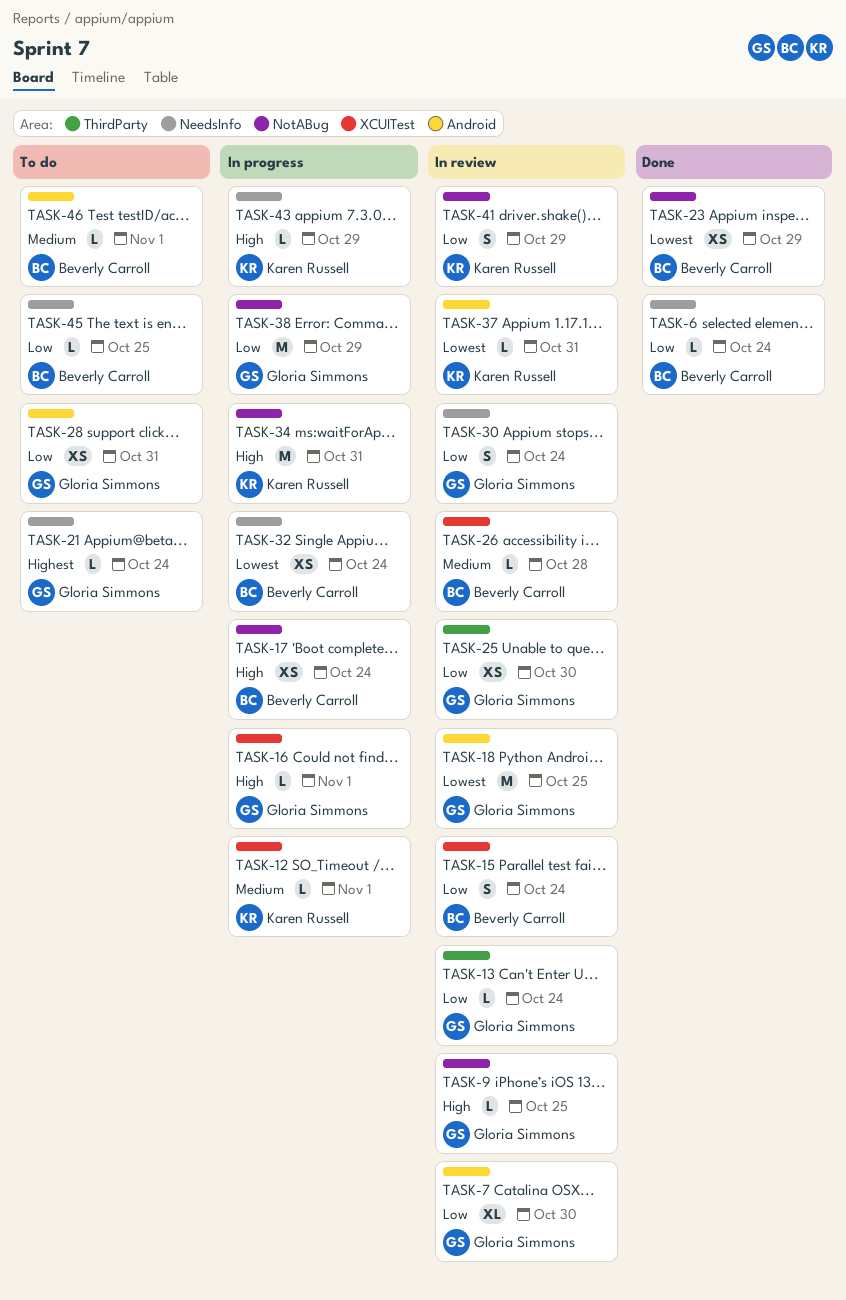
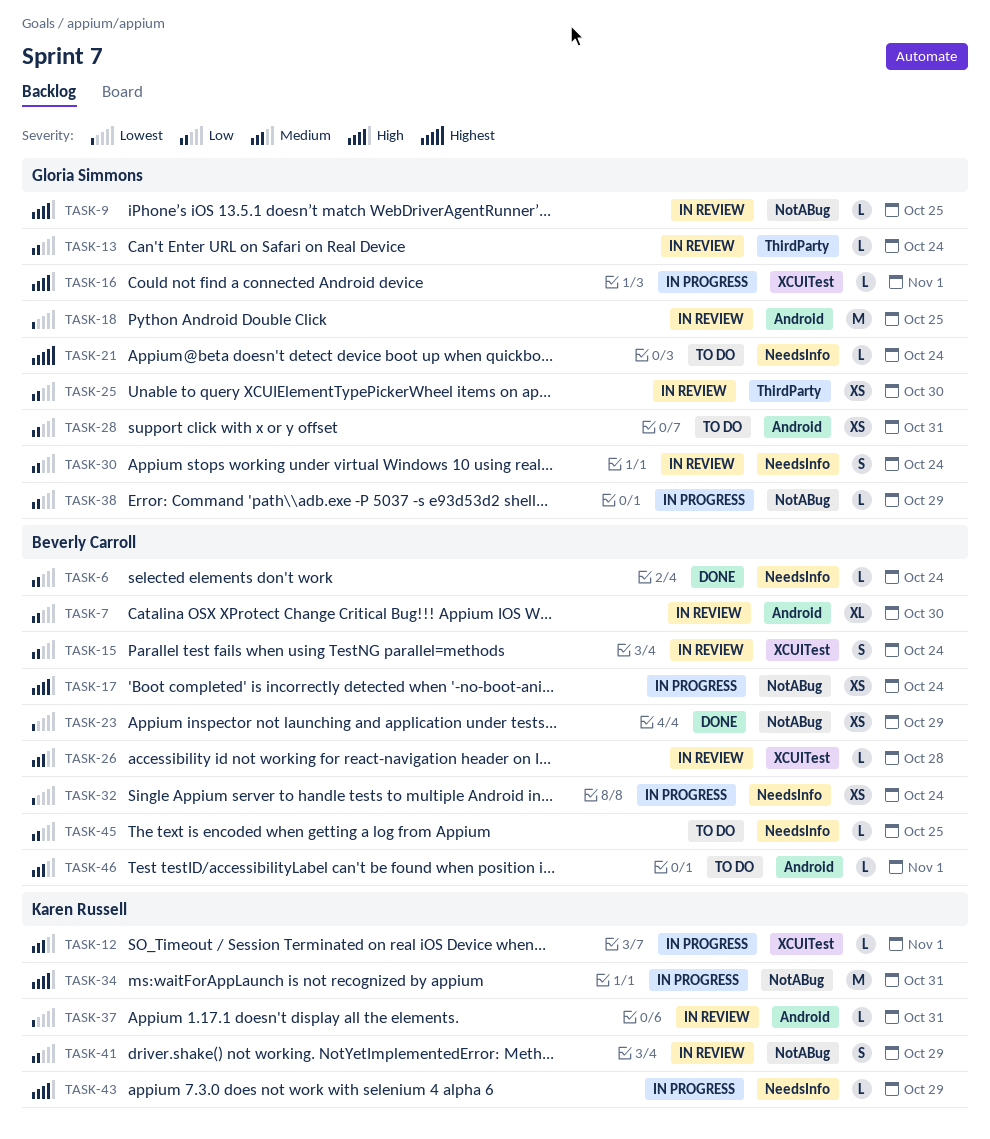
TASK-7, owner: Gloria Simmons -> Beverly Carroll
TASK-38, estimate: M -> L

